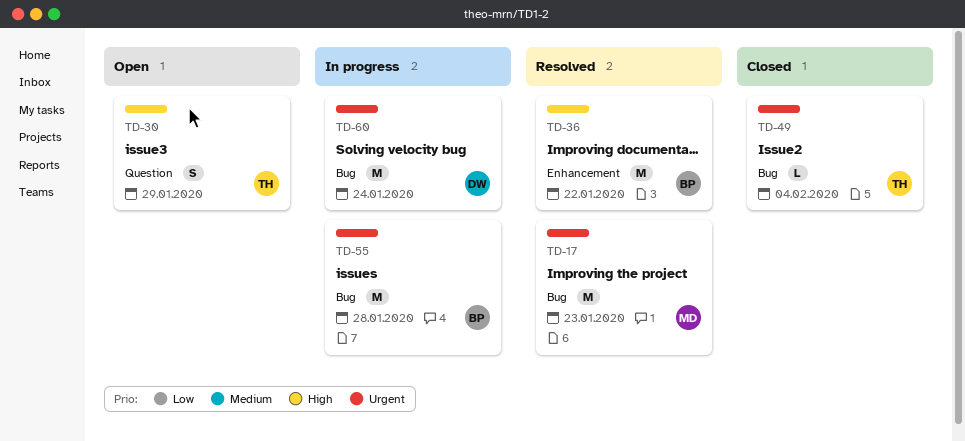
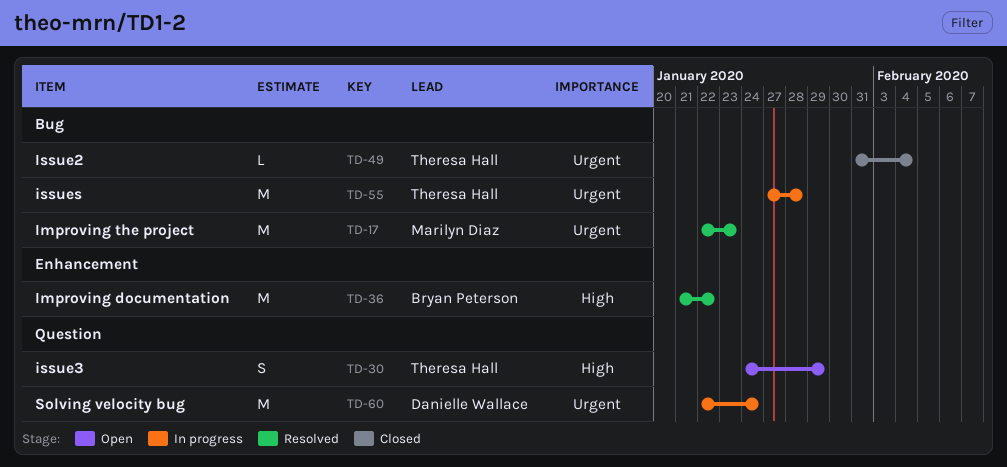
TD-55, owner: Bryan Peterson -> Theresa Hall
TD-60, label: Bug -> Question

